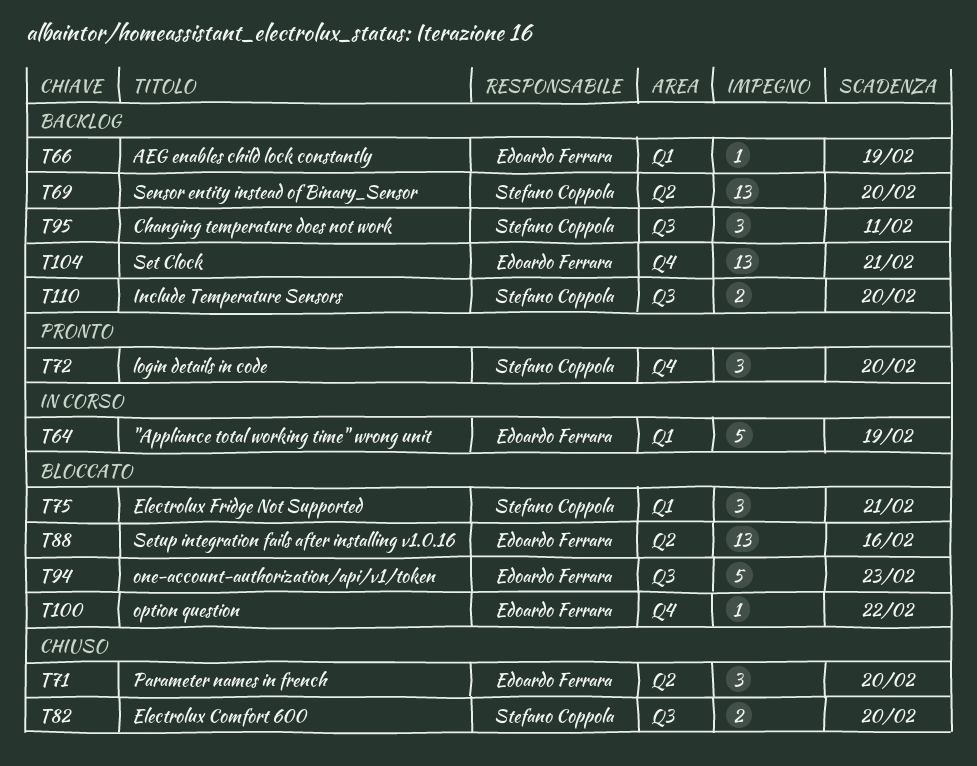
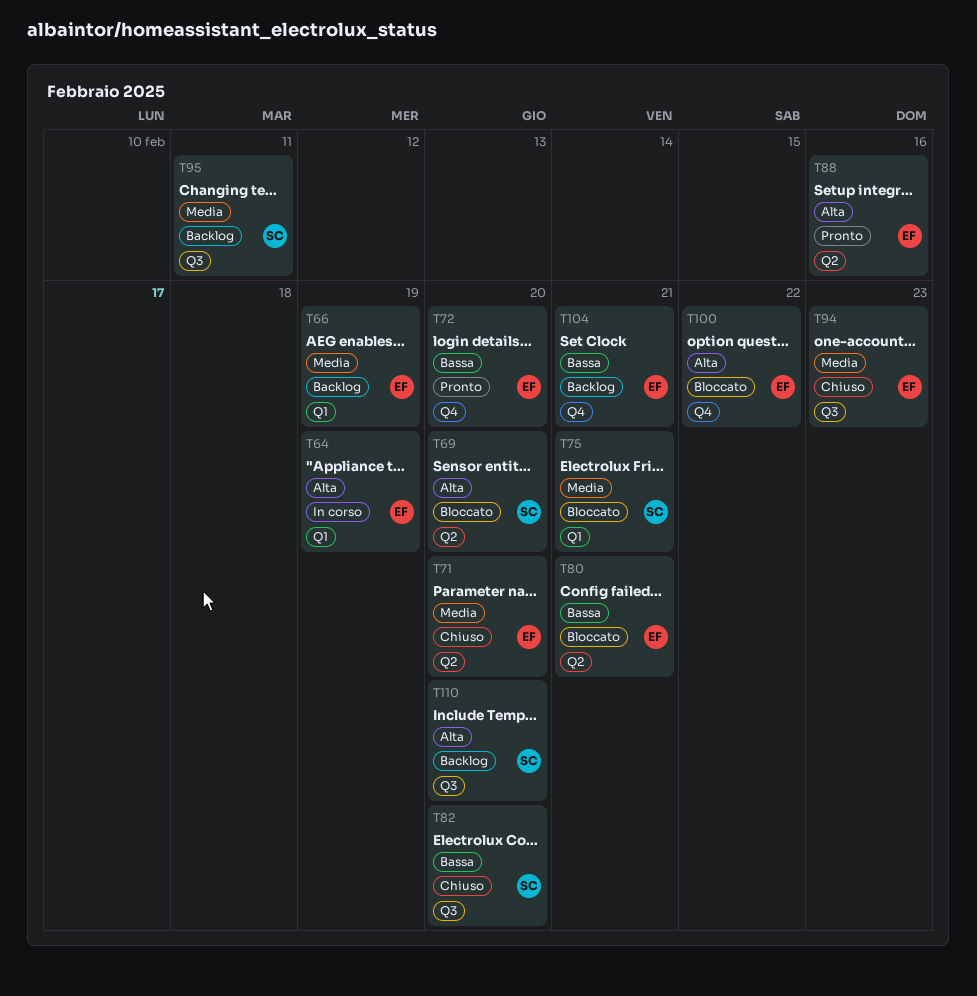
T69, status: Backlog -> Bloccato
T72, owner: Stefano Coppola -> Edoardo Ferrara
T80: none -> present
T88, status: Bloccato -> Pronto
T94, status: Bloccato -> Chiuso

